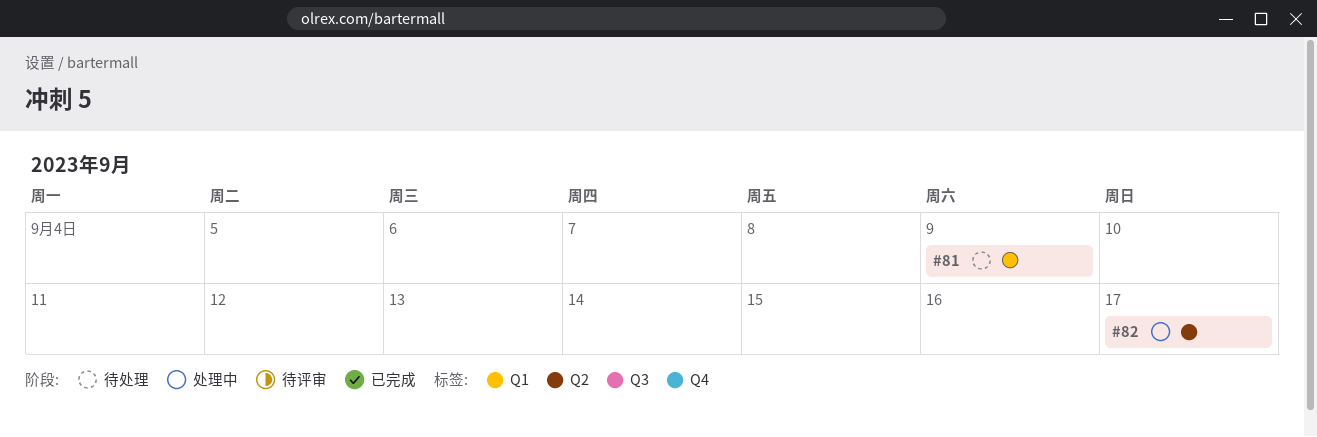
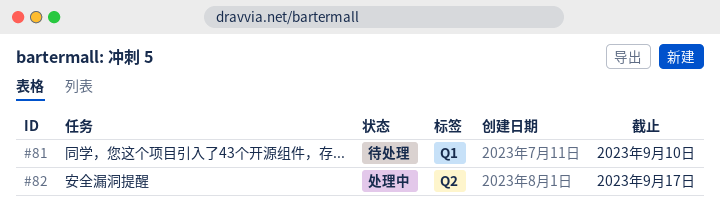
#81, due: Sep 9 -> Sep 10

